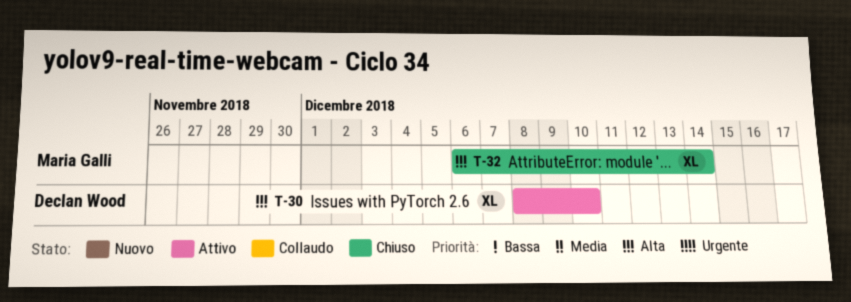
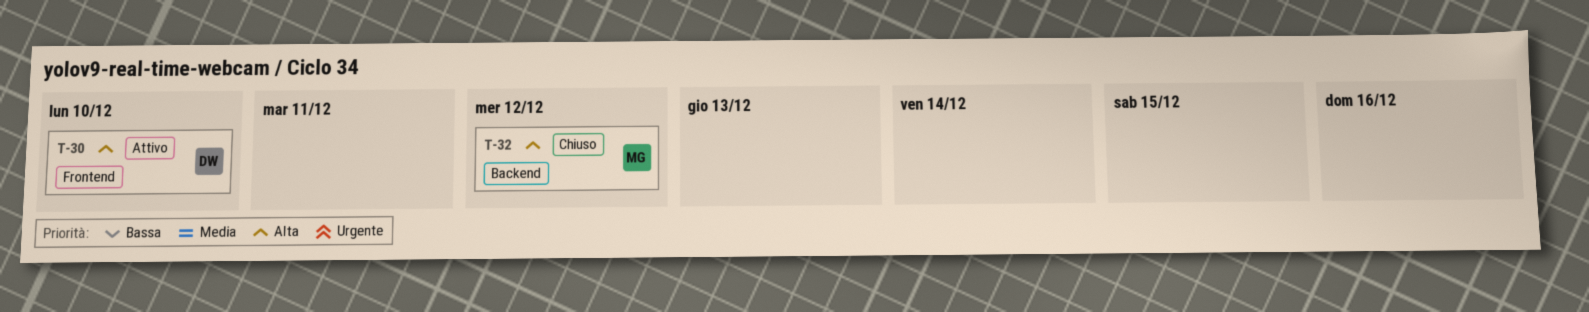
T-32, due: Dec 14 -> Dec 12

